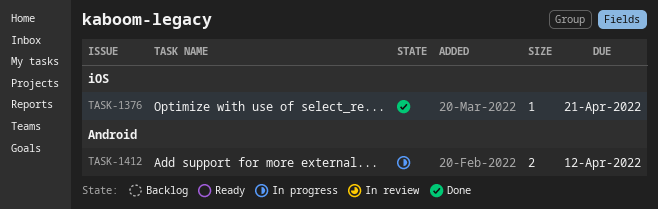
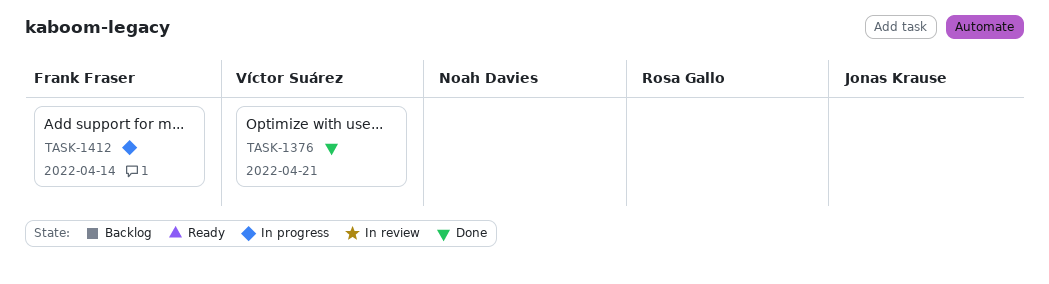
TASK-1412, due: Apr 12 -> Apr 14

